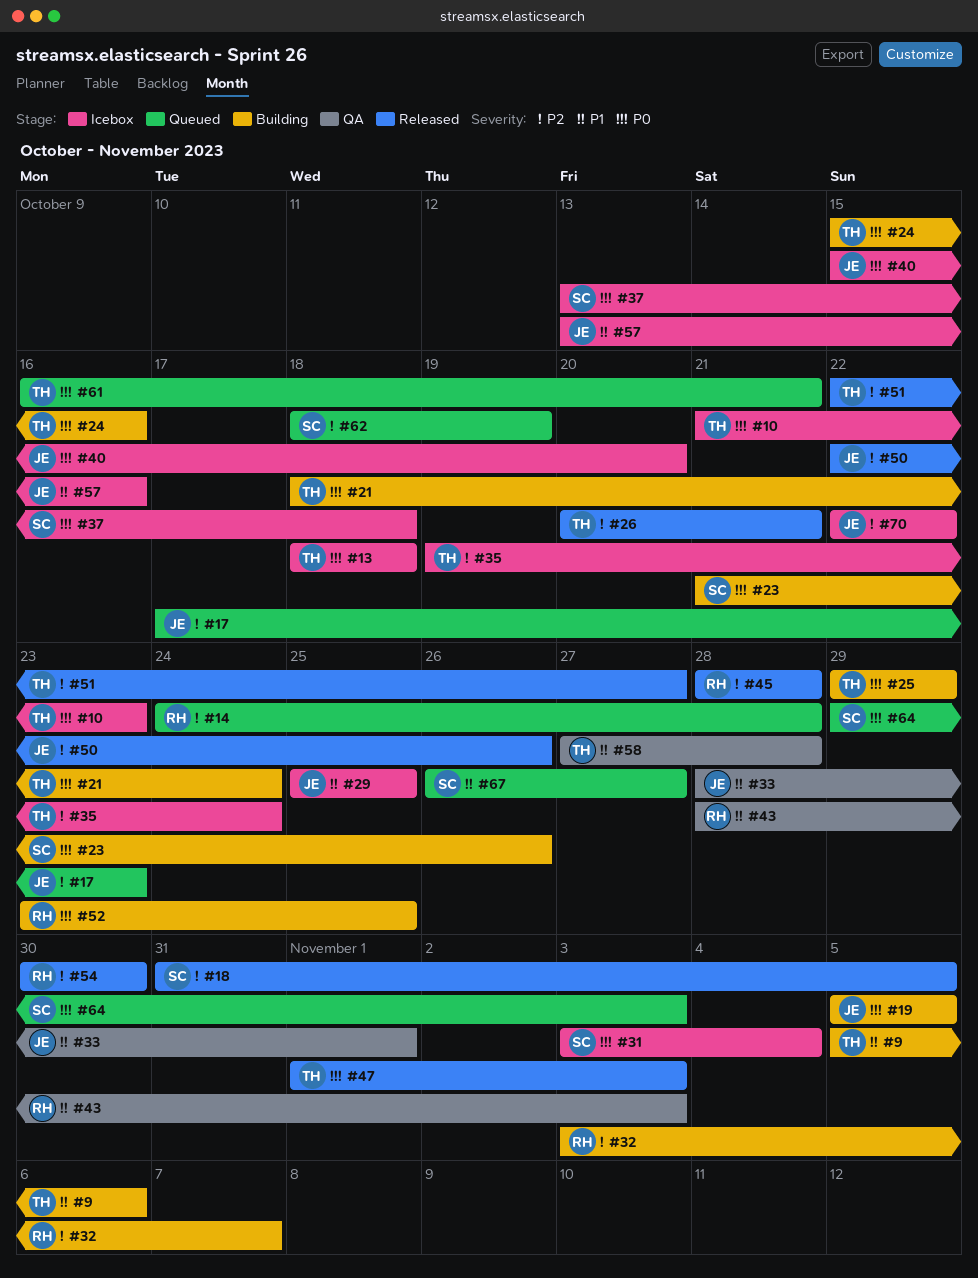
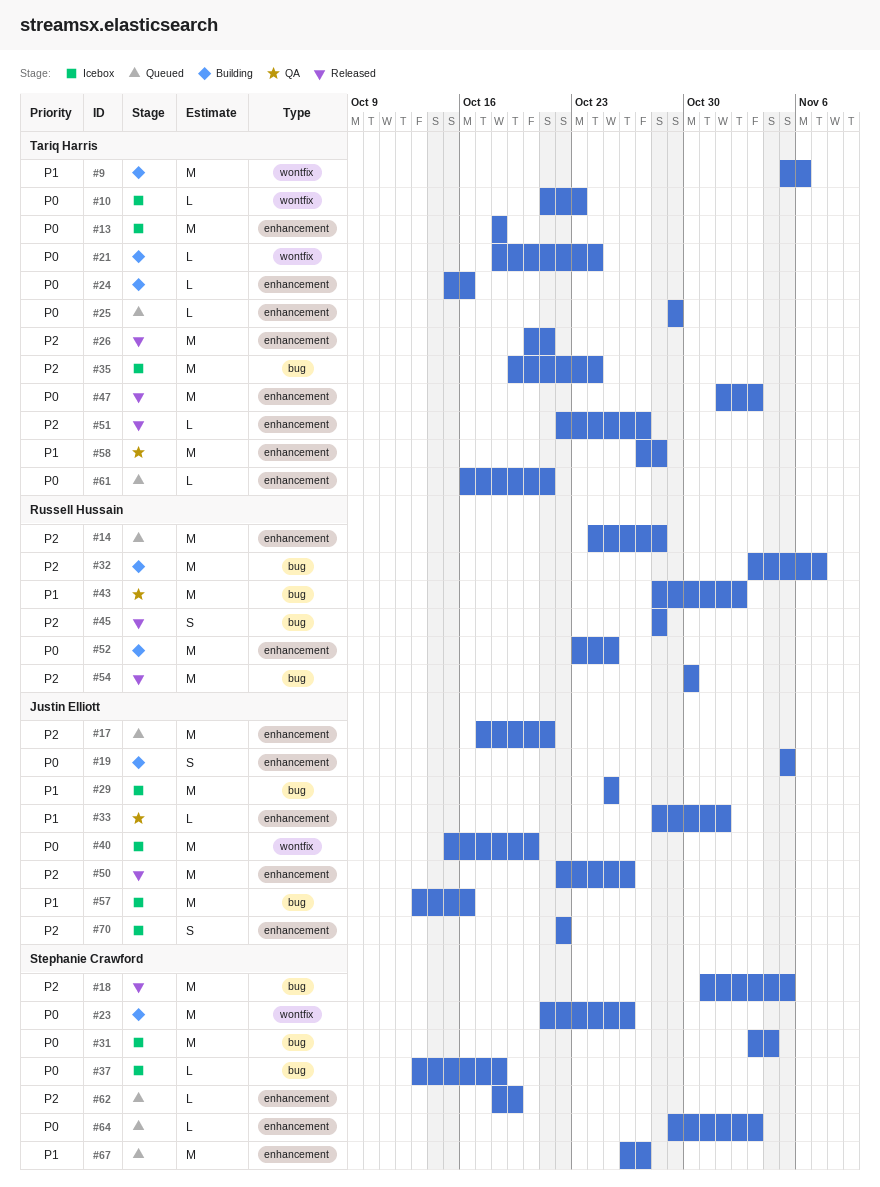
#17, due: Oct 23 -> Oct 21
#25, status: Building -> Queued
#43, due: Nov 3 -> Nov 2

